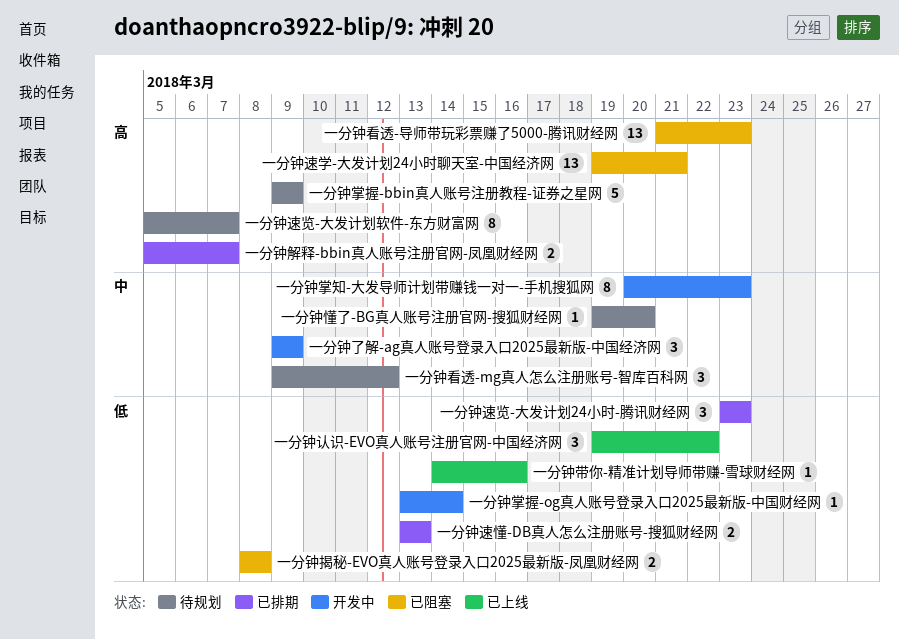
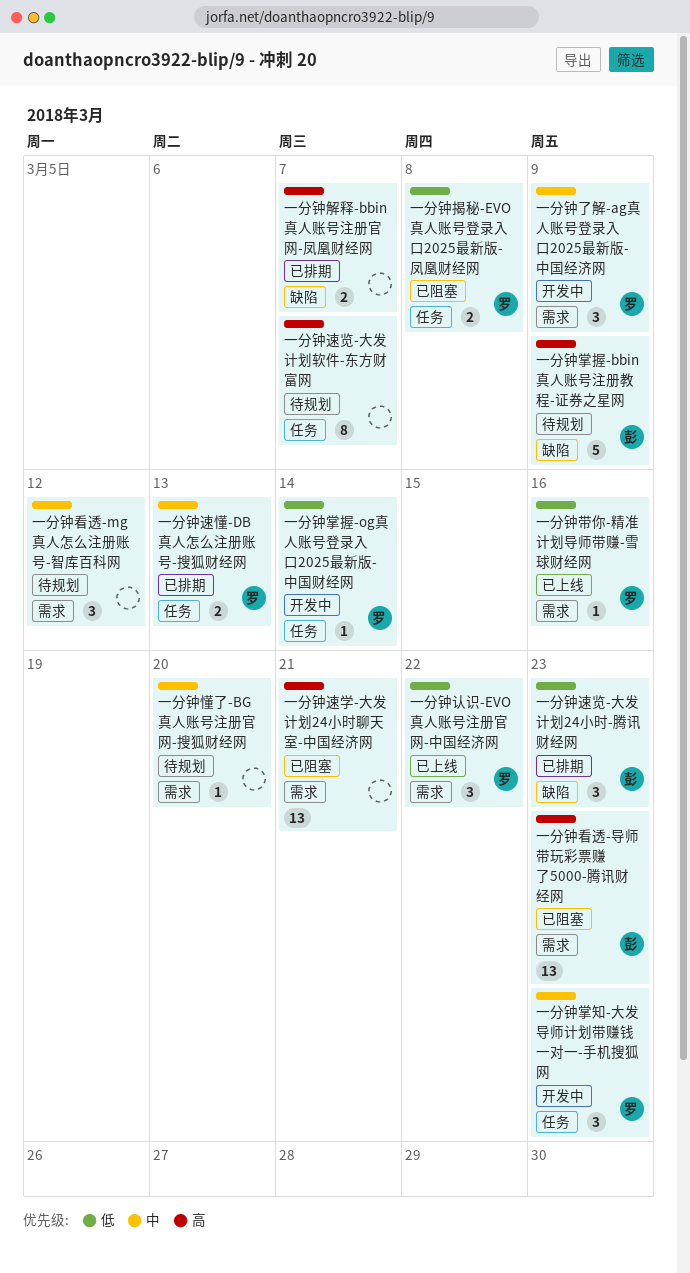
一分钟掌知-大发导师计划带赚钱一对一-手机搜狐网, estimate: 8 -> 3
一分钟速懂-DB真人怎么注册账号-搜狐财经网, priority: 低 -> 中

